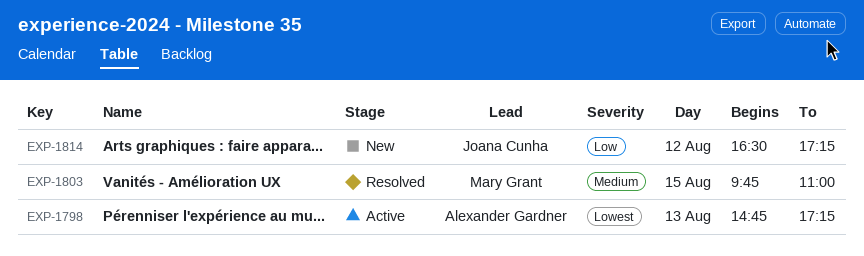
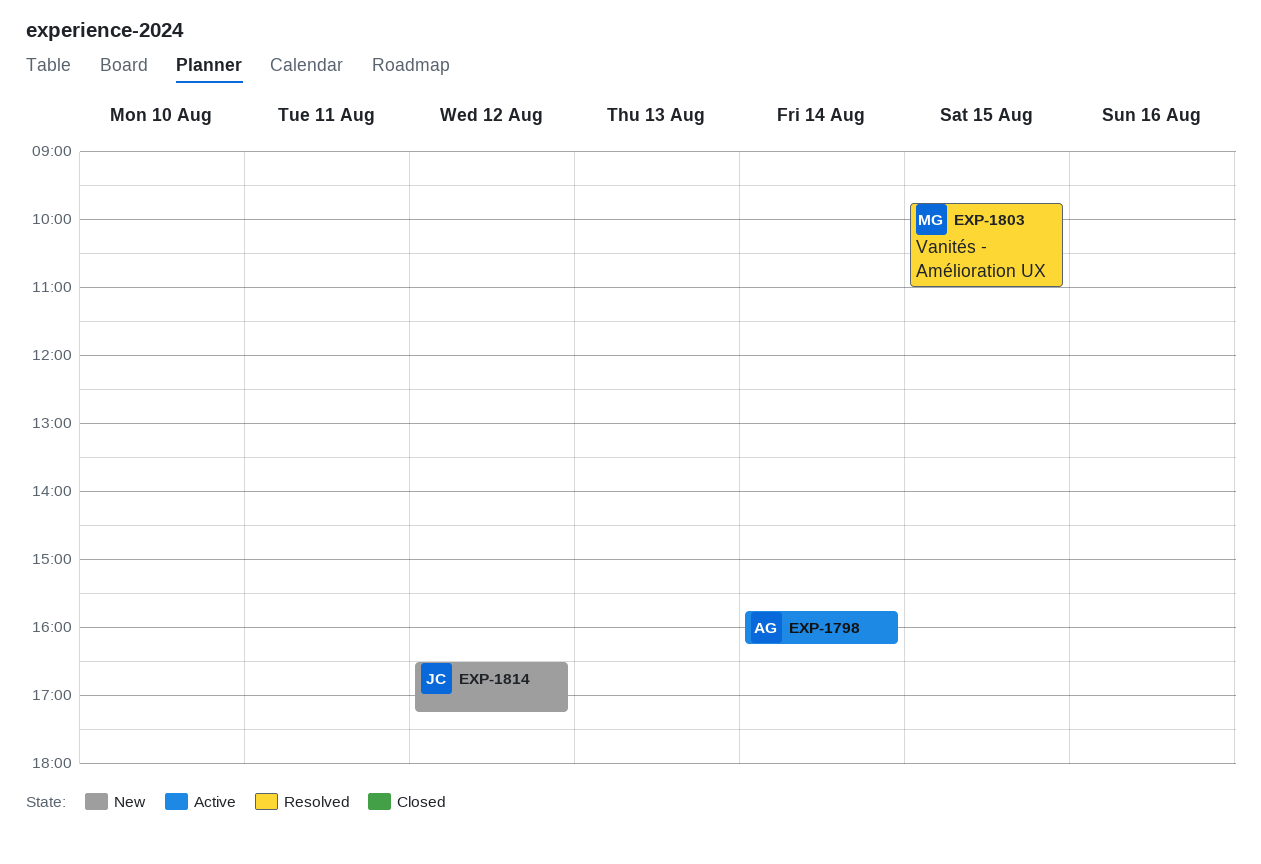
EXP-1798, day: Aug 13 -> Aug 14
EXP-1798, begins: 14:45 -> 15:45
EXP-1798, ends: 17:15 -> 16:15

